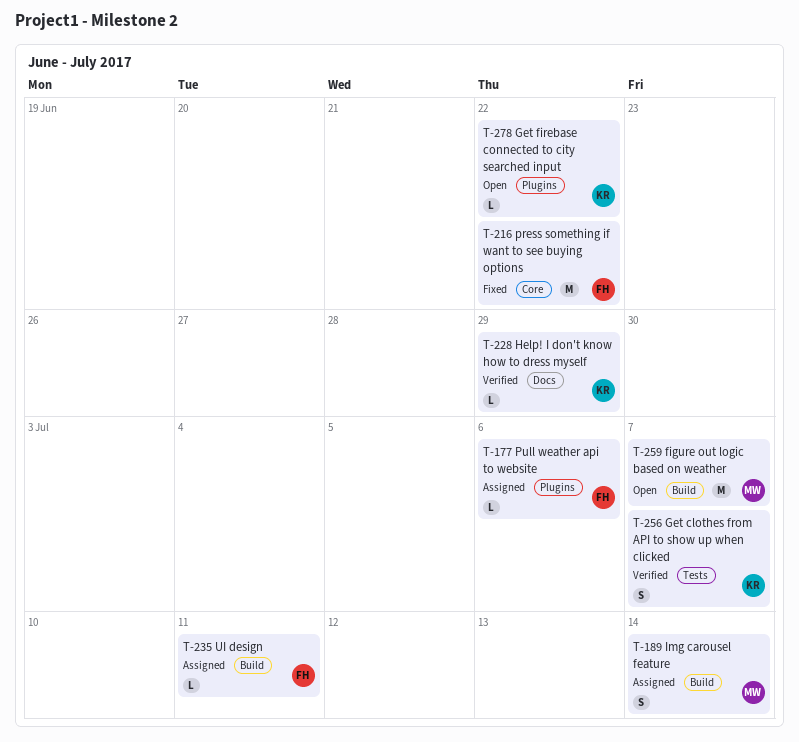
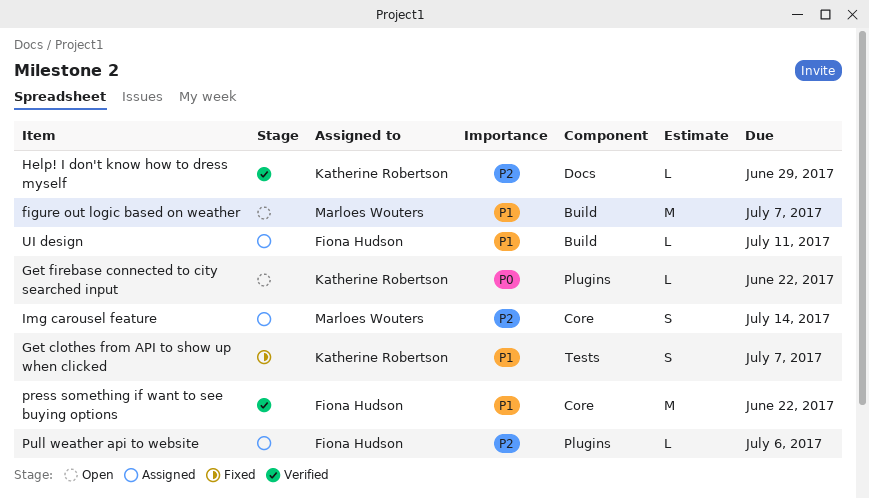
Get clothes from API to show up when clicked, status: Verified -> Fixed
Img carousel feature, label: Build -> Core
press something if want to see buying options, status: Fixed -> Verified

